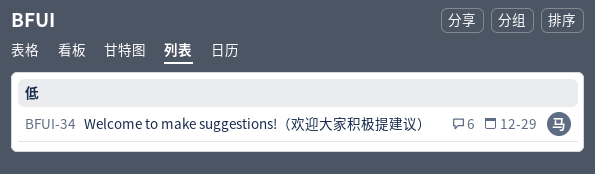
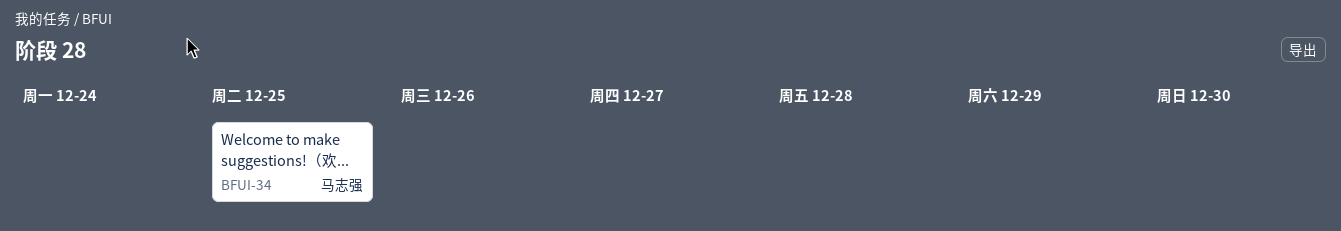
BFUI-34, due: Dec 29 -> Dec 25

